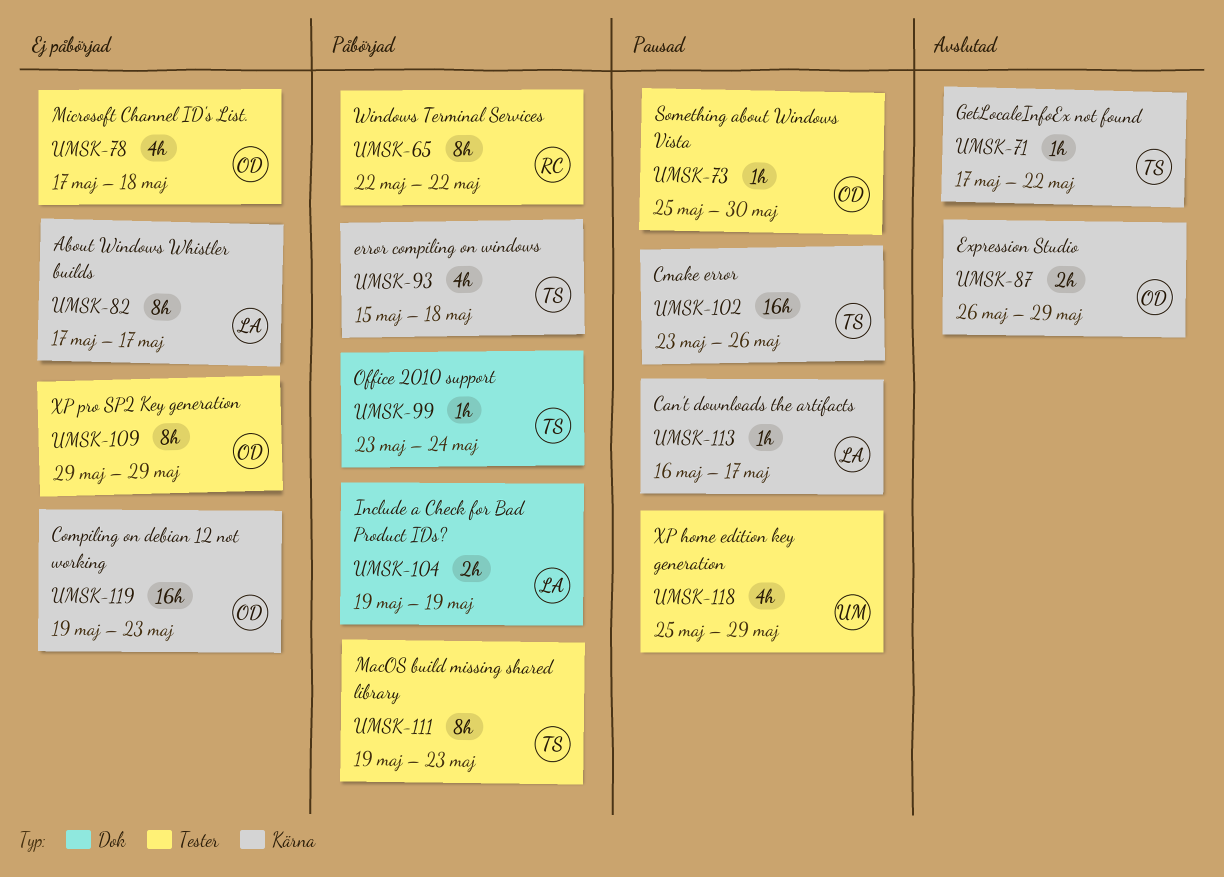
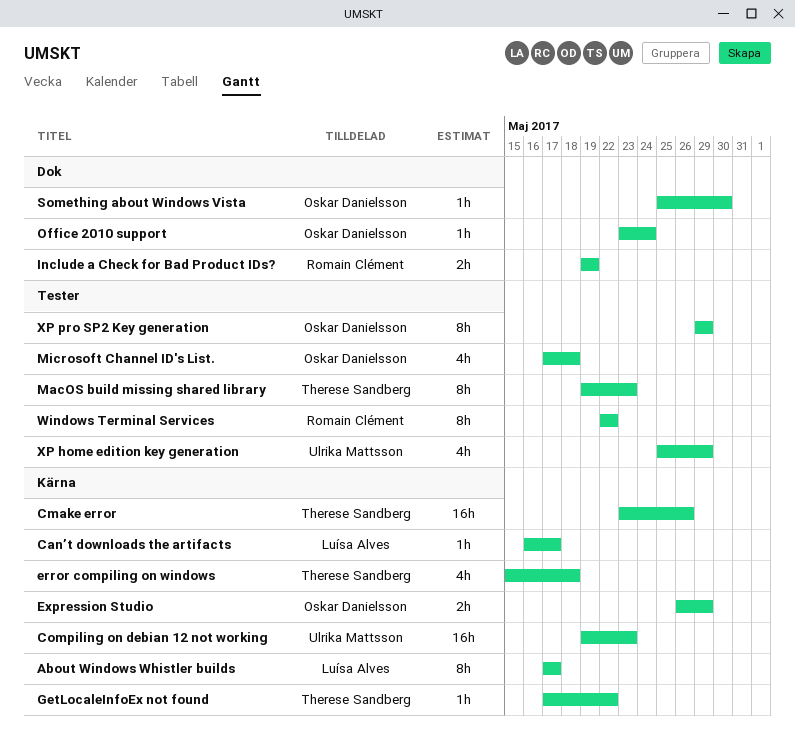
Compiling on debian 12 not working, owner: Oskar Danielsson -> Ulrika Mattsson
Include a Check for Bad Product IDs?, owner: Luísa Alves -> Romain Clément
Office 2010 support, owner: Therese Sandberg -> Oskar Danielsson
Something about Windows Vista, label: Tester -> Dok

